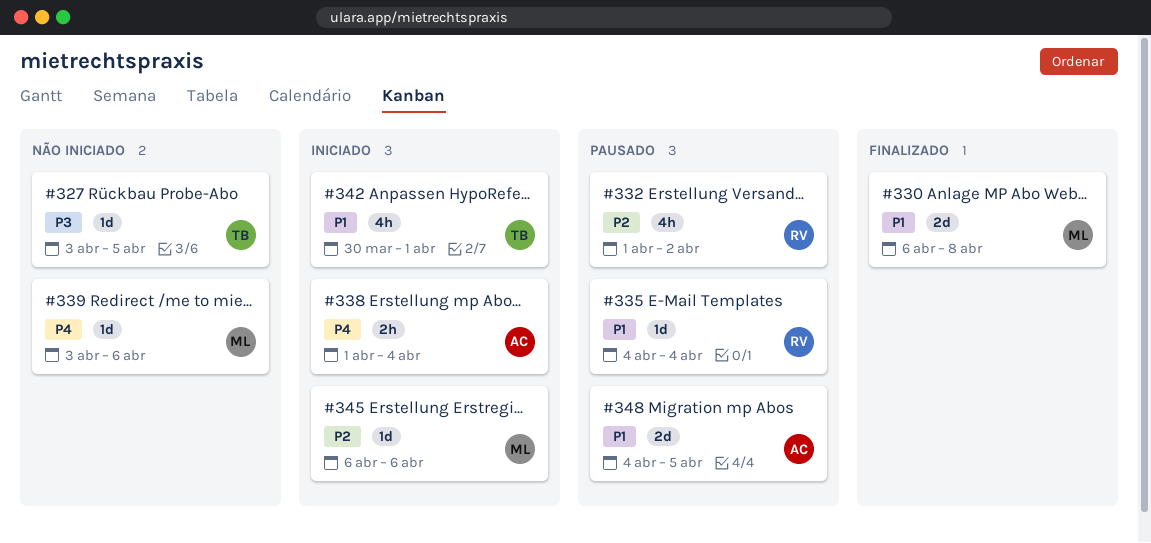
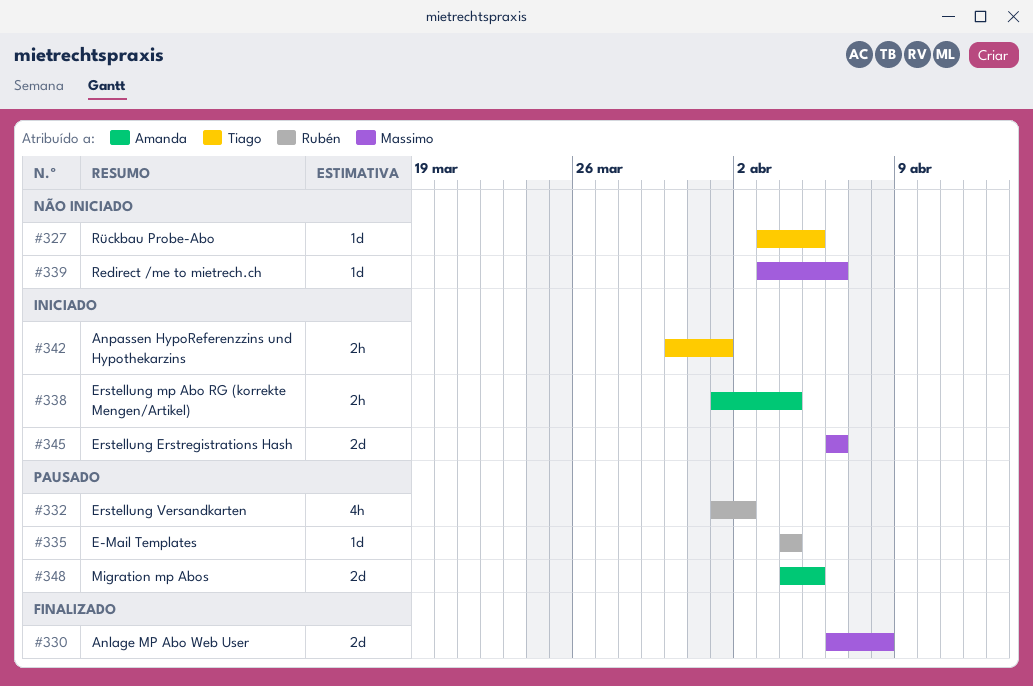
#342, estimate: 4h -> 2h
#345, estimate: 1d -> 2d

